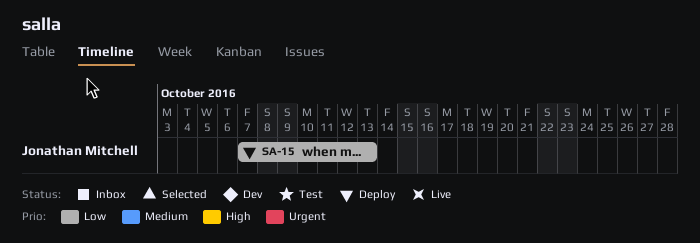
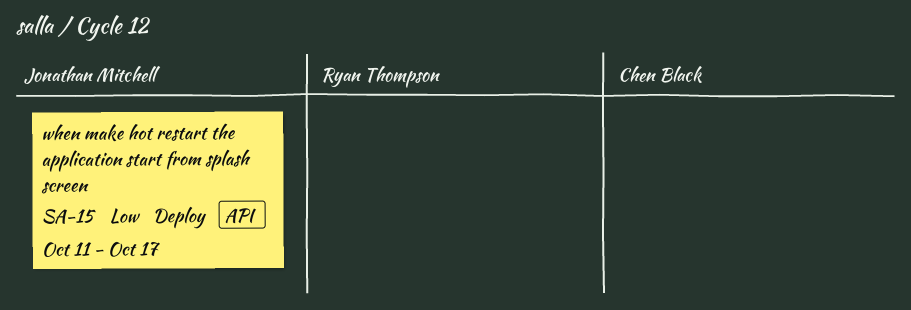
SA-15, start: Oct 7 -> Oct 11
SA-15, due: Oct 13 -> Oct 17

